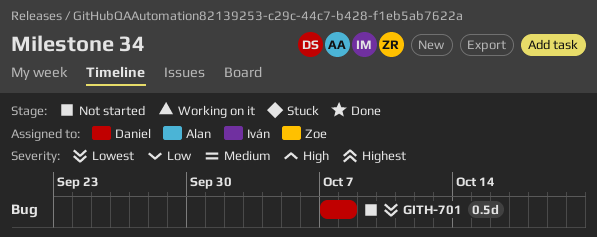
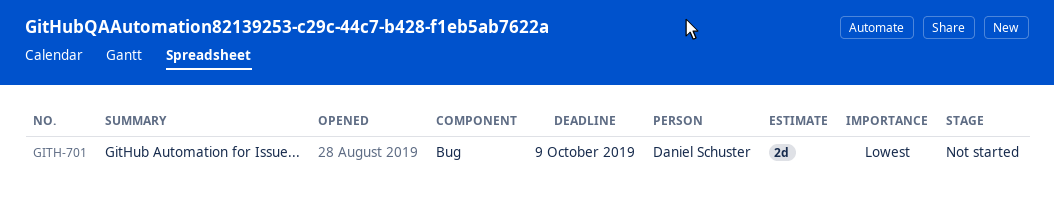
GITH-701, estimate: 0.5d -> 2d
GITH-701, due: Oct 8 -> Oct 9

